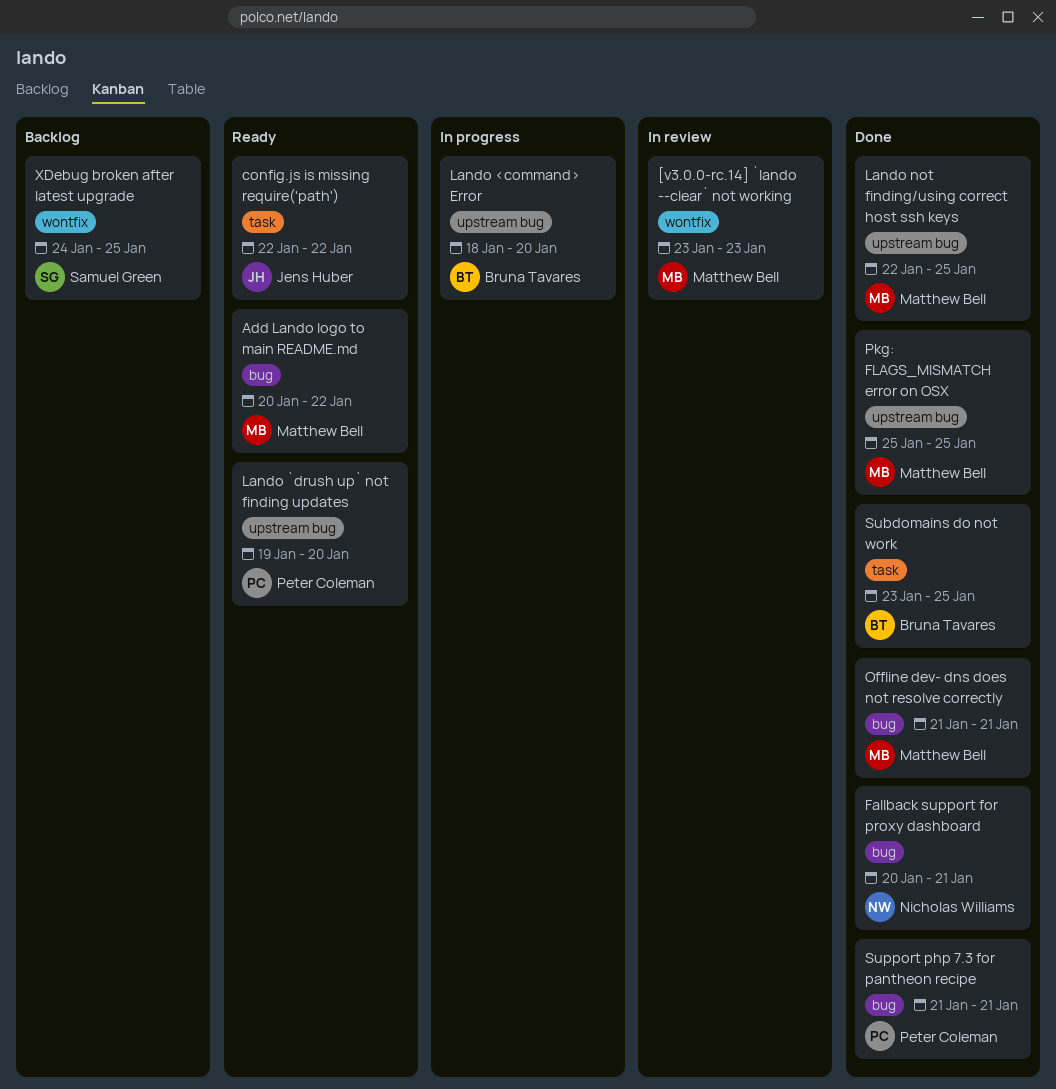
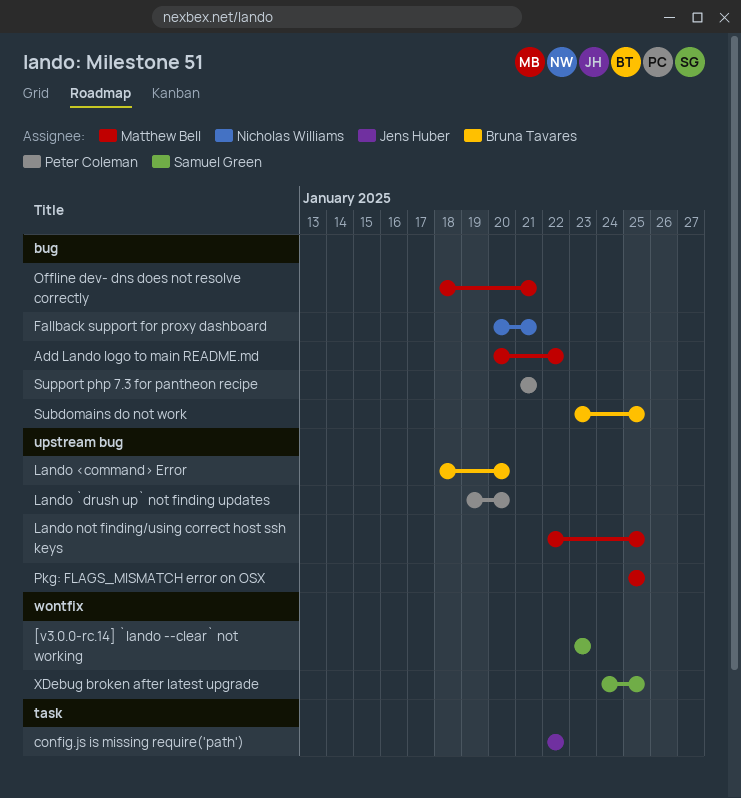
[v3.0.0-rc.14] `lando --clear` not working, owner: Matthew Bell -> Samuel Green
Offline dev- dns does not resolve correctly, start: Jan 21 -> Jan 18
Subdomains do not work, label: task -> bug

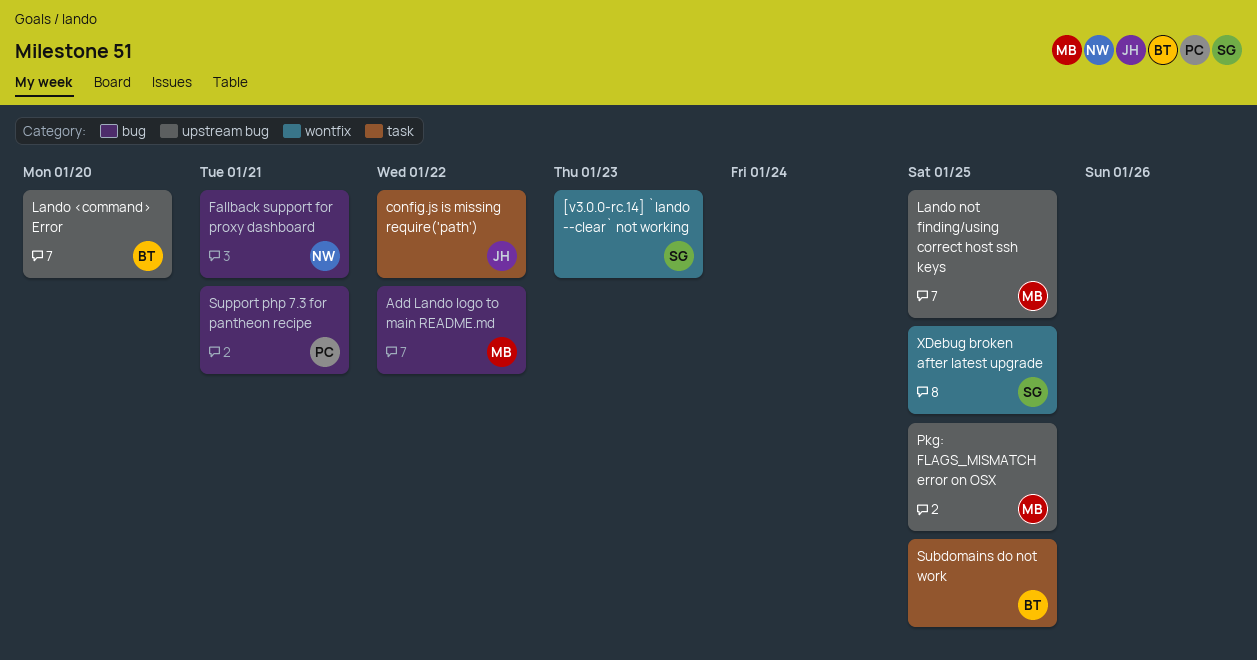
Lando `drush up` not finding updates: present -> none
Offline dev- dns does not resolve correctly: present -> none
Subdomains do not work, label: bug -> task

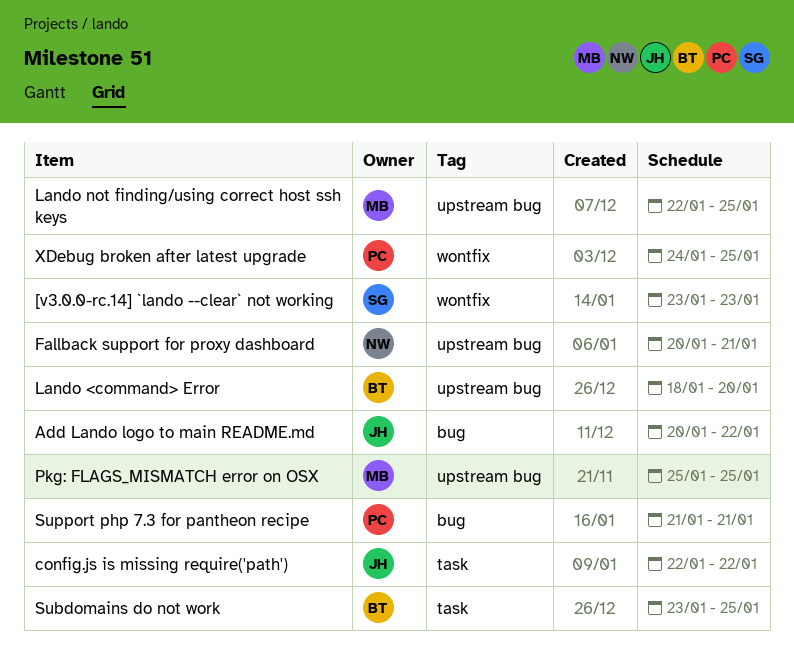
Add Lando logo to main README.md, owner: MB -> JH
Fallback support for proxy dashboard, label: bug -> upstream bug
XDebug broken after latest upgrade, owner: SG -> PC

